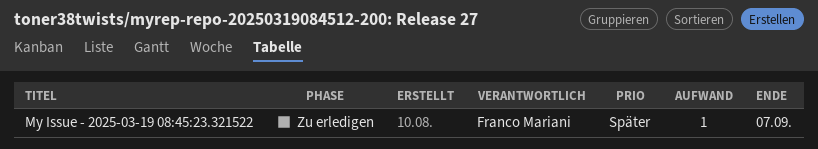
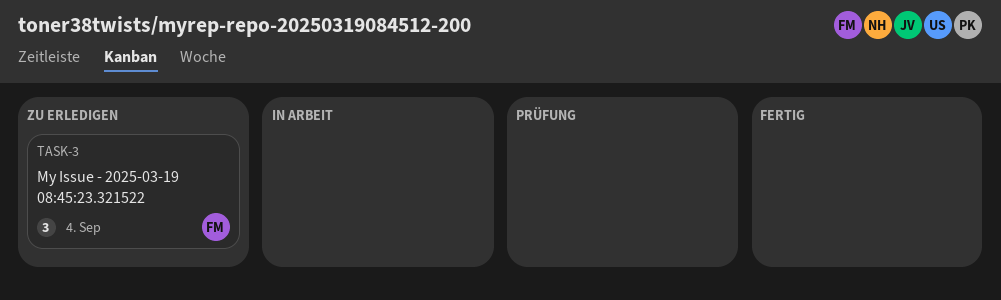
My Issue - 2025-03-19 08:45:23.321522, estimate: 1 -> 3
My Issue - 2025-03-19 08:45:23.321522, due: Sep 7 -> Sep 4

